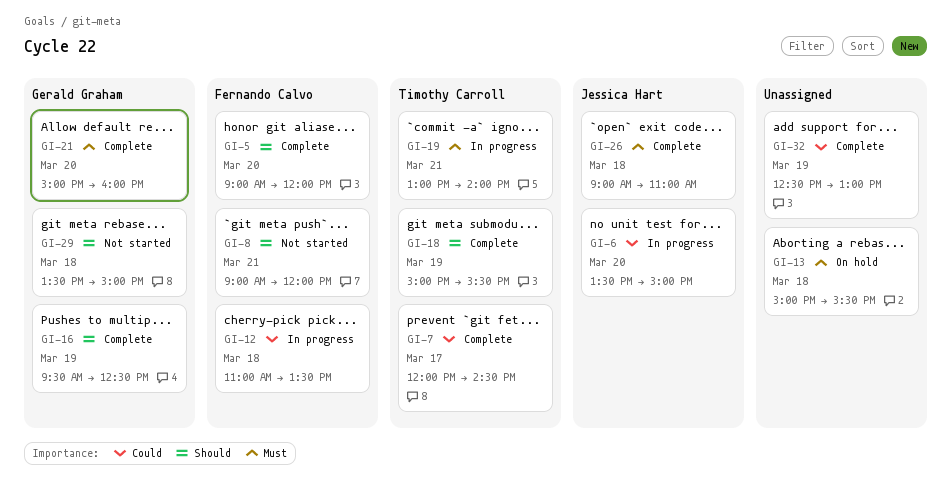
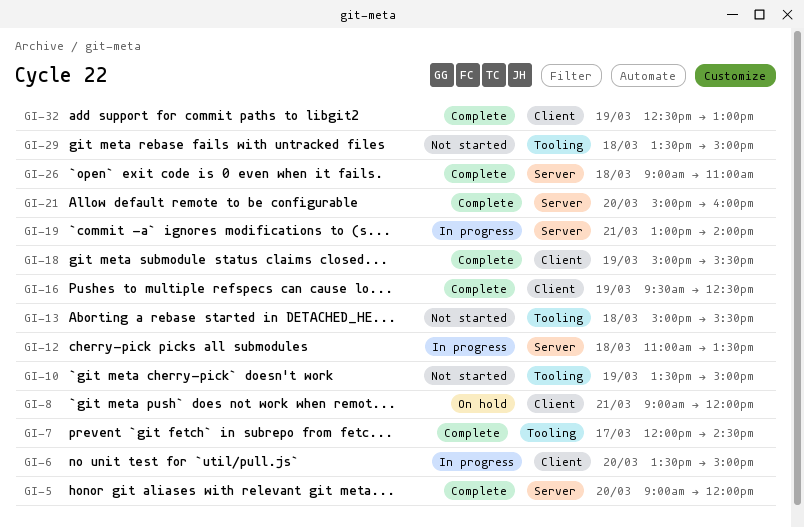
GI-8, status: Not started -> On hold
GI-10: none -> present
GI-13, status: On hold -> Not started

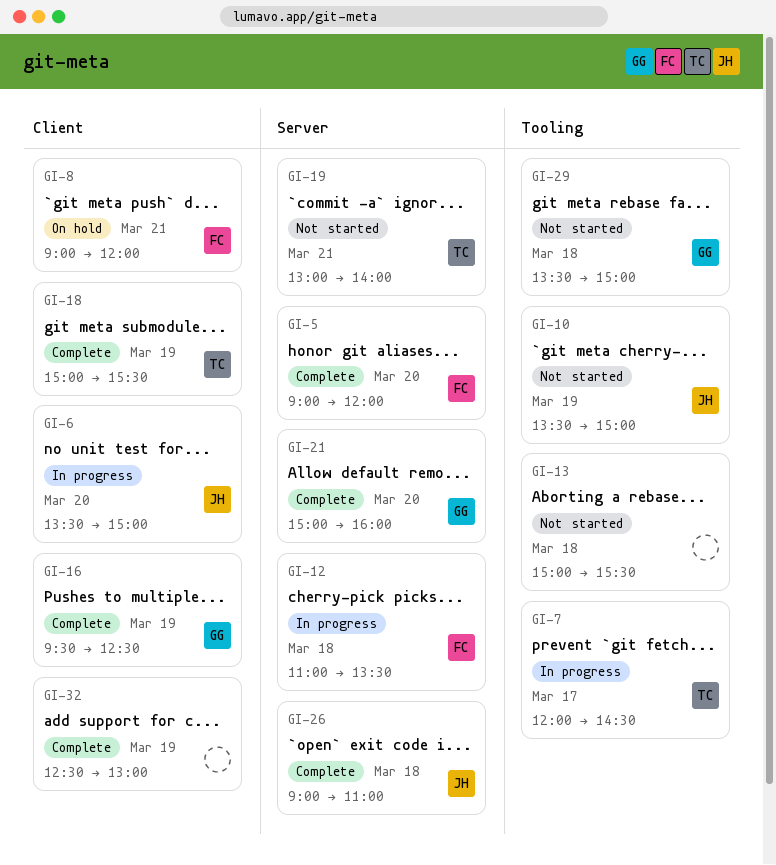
GI-7, status: Complete -> In progress
GI-19, status: In progress -> Not started

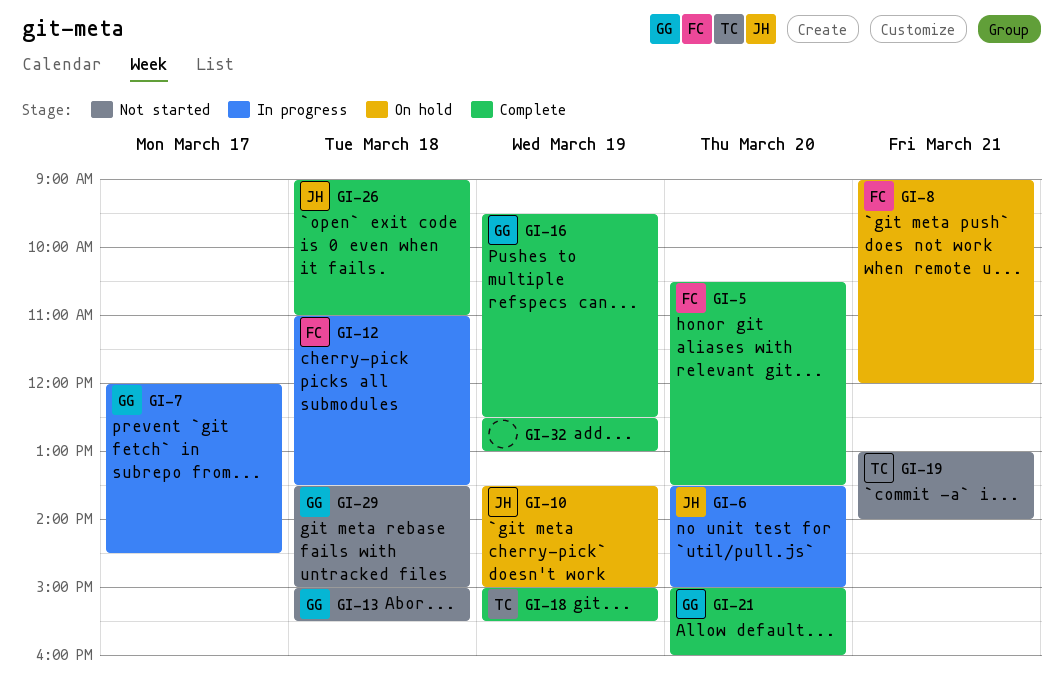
GI-5, begins: 09:00 -> 10:30
GI-5, ends: 12:00 -> 13:30
GI-7, owner: TC -> GG
GI-10, status: Not started -> On hold
GI-13, owner: none -> GG

